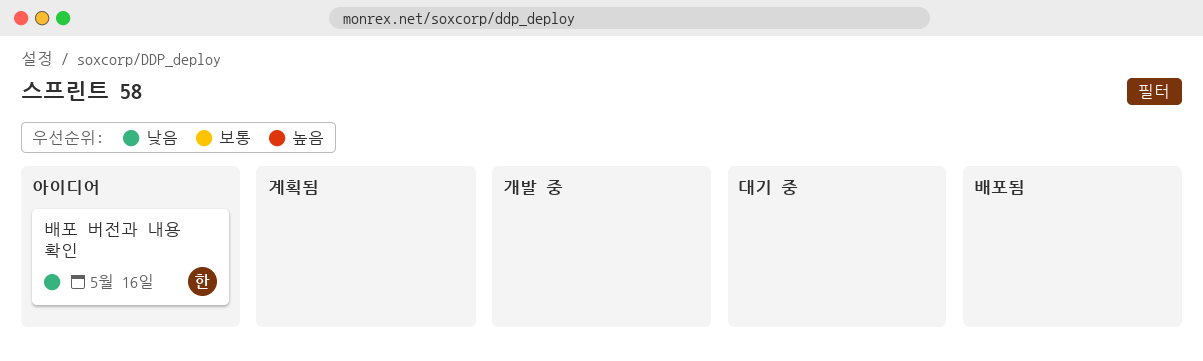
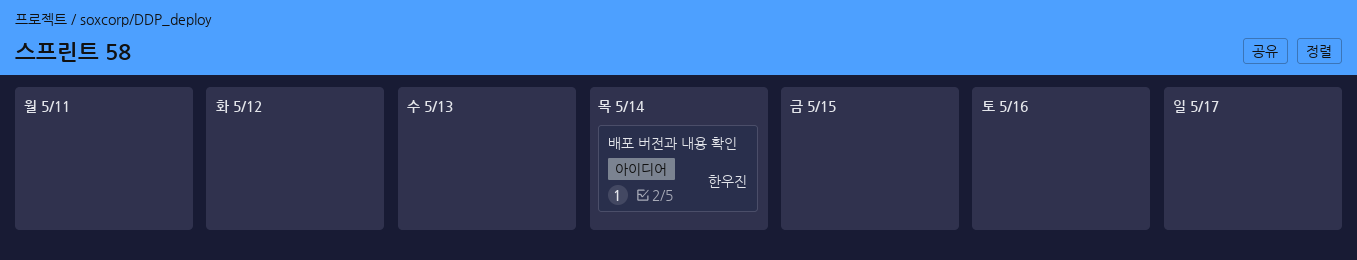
배포 버전과 내용 확인, due: May 16 -> May 14

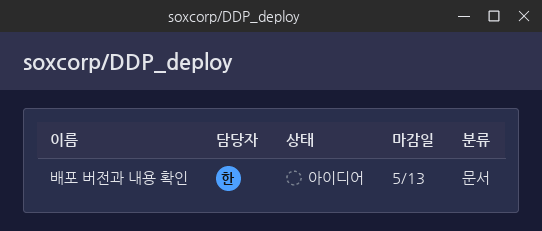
배포 버전과 내용 확인, due: May 14 -> May 13

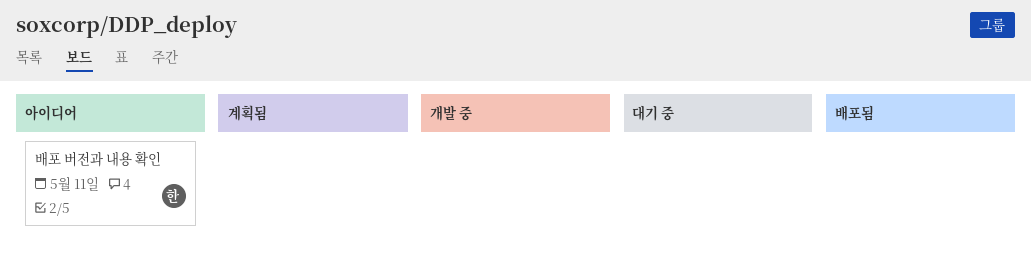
배포 버전과 내용 확인, due: May 13 -> May 11

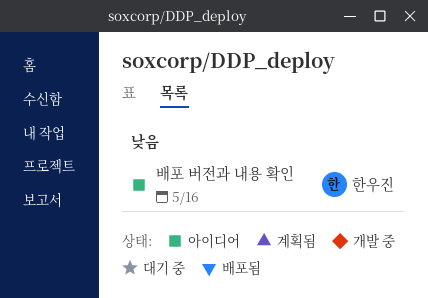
배포 버전과 내용 확인, due: May 11 -> May 16

